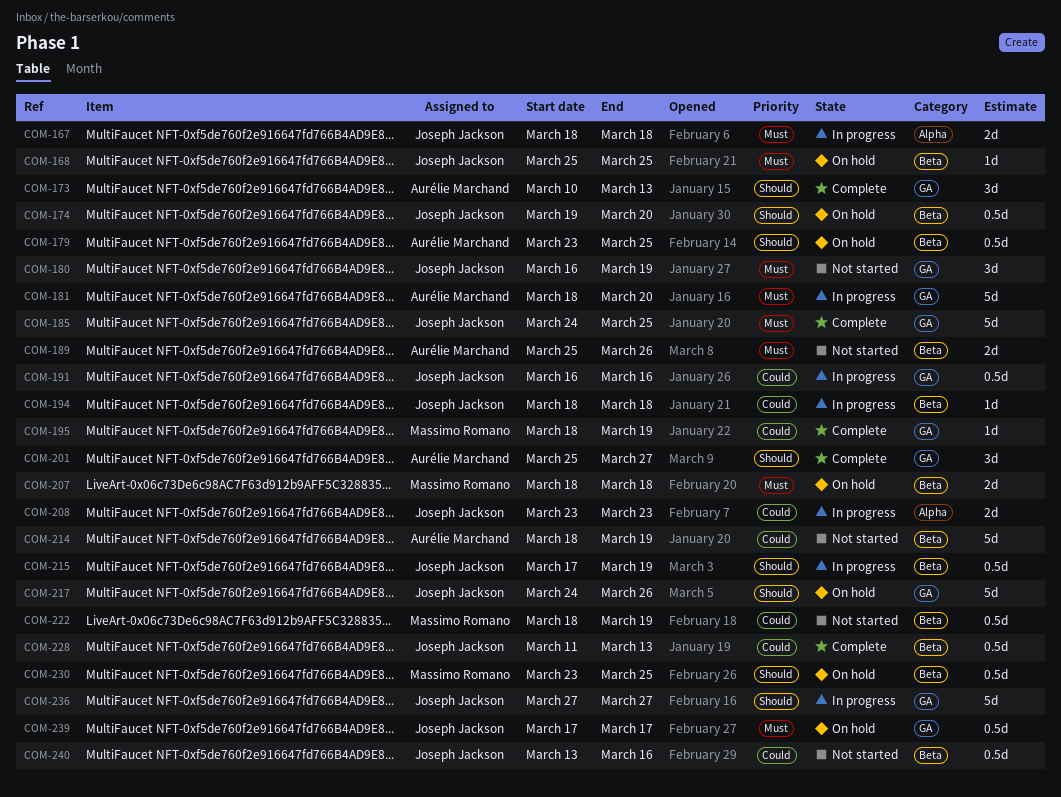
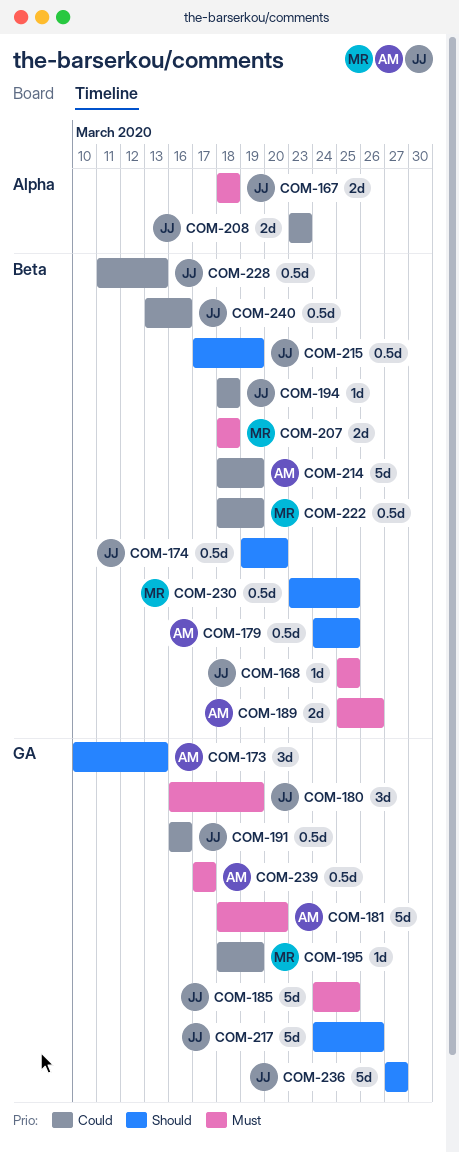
COM-179, start: Mar 23 -> Mar 24
COM-201: present -> none
COM-239, owner: Joseph Jackson -> Aurélie Marchand

